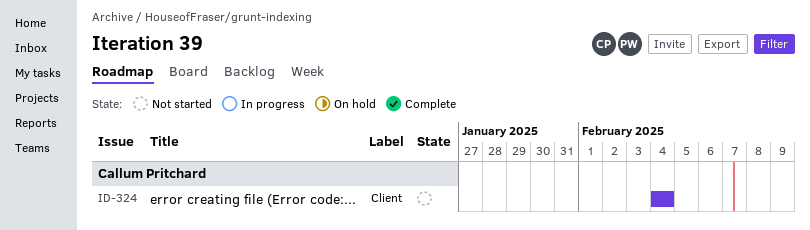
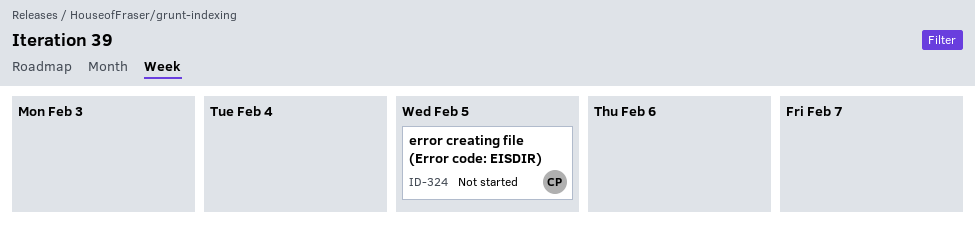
ID-324, due: Feb 4 -> Feb 5

